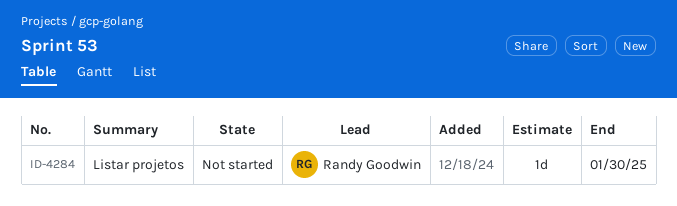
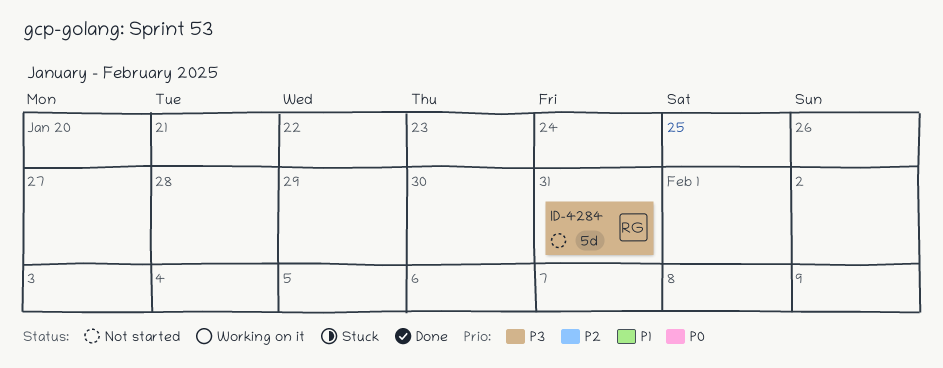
ID-4284, estimate: 1d -> 5d
ID-4284, due: Jan 30 -> Jan 31

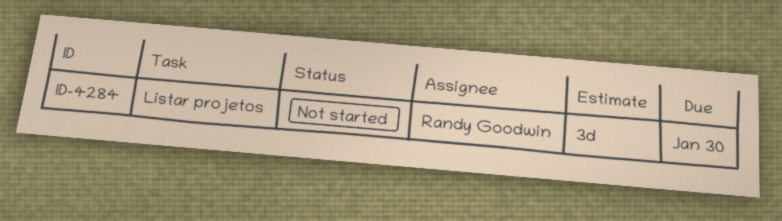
ID-4284, estimate: 5d -> 3d
ID-4284, due: Jan 31 -> Jan 30

